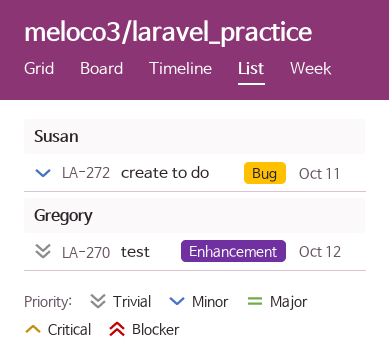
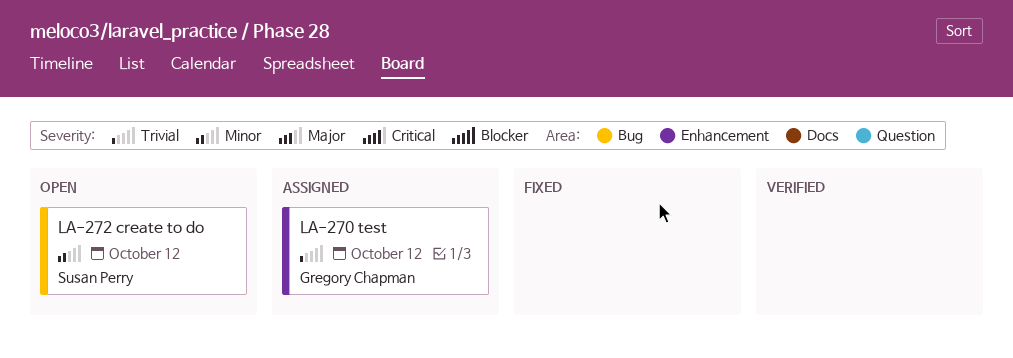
LA-272, due: Oct 11 -> Oct 12

